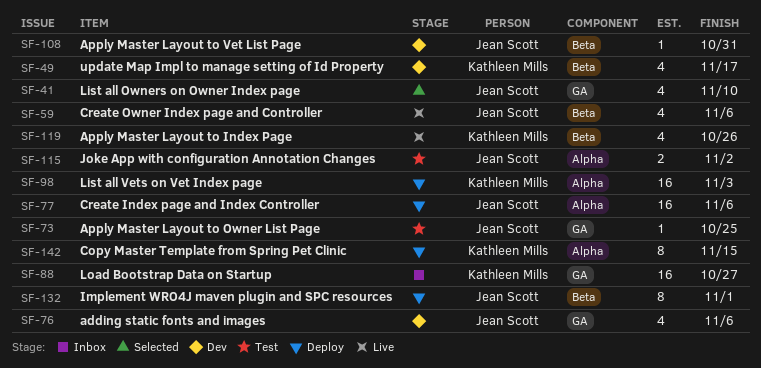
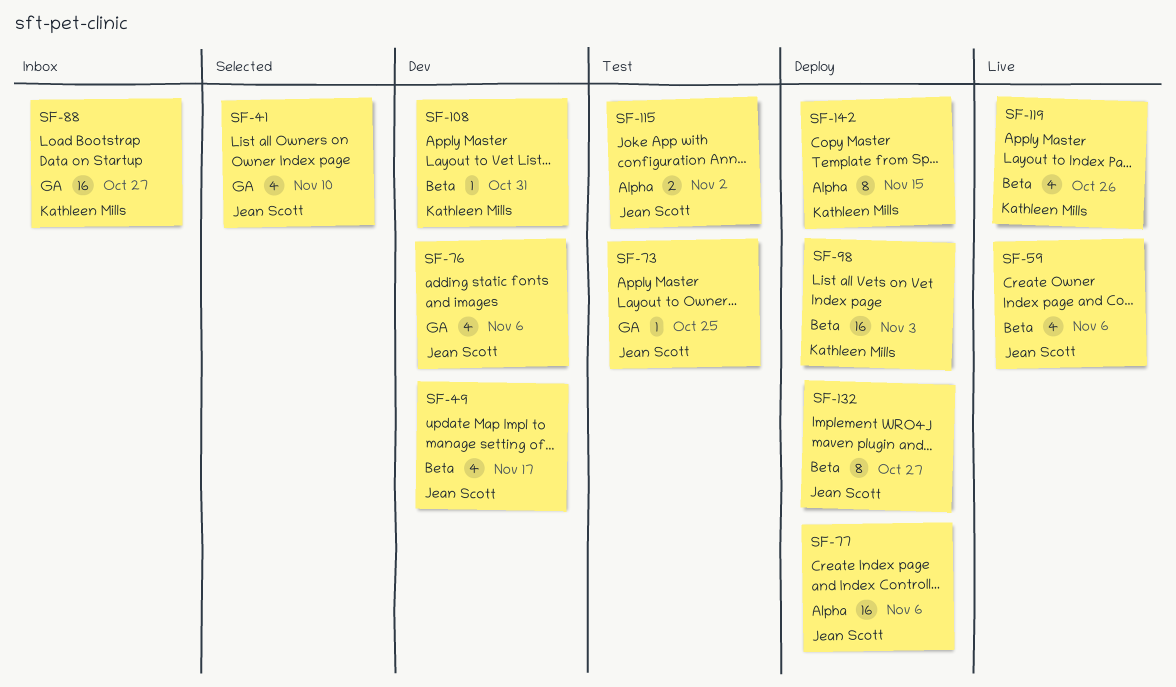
SF-49, owner: Kathleen Mills -> Jean Scott
SF-98, label: Alpha -> Beta
SF-108, owner: Jean Scott -> Kathleen Mills
SF-132, due: Nov 1 -> Oct 27

